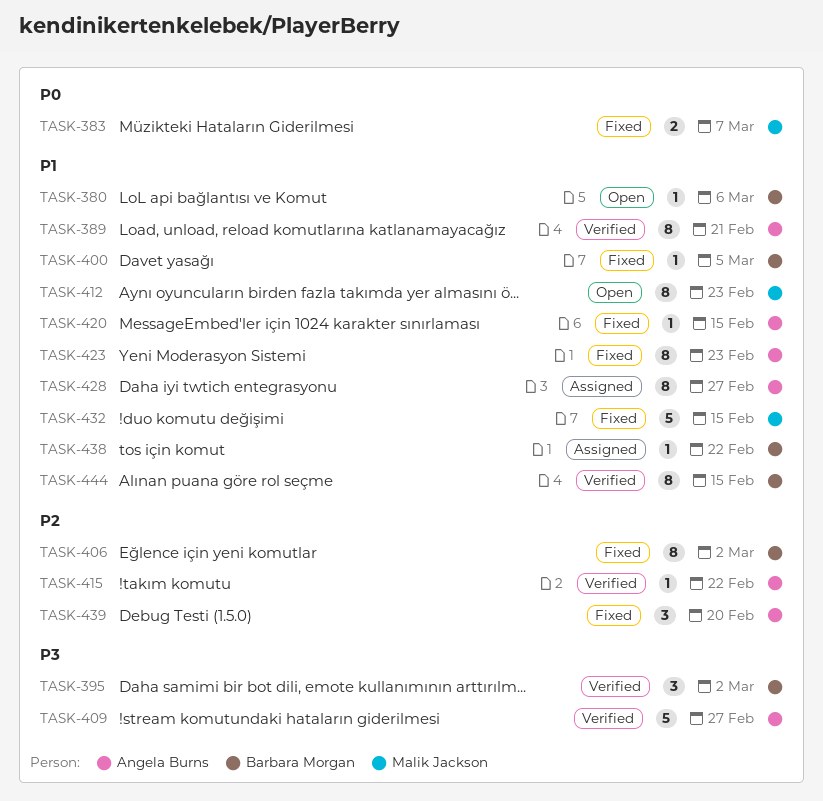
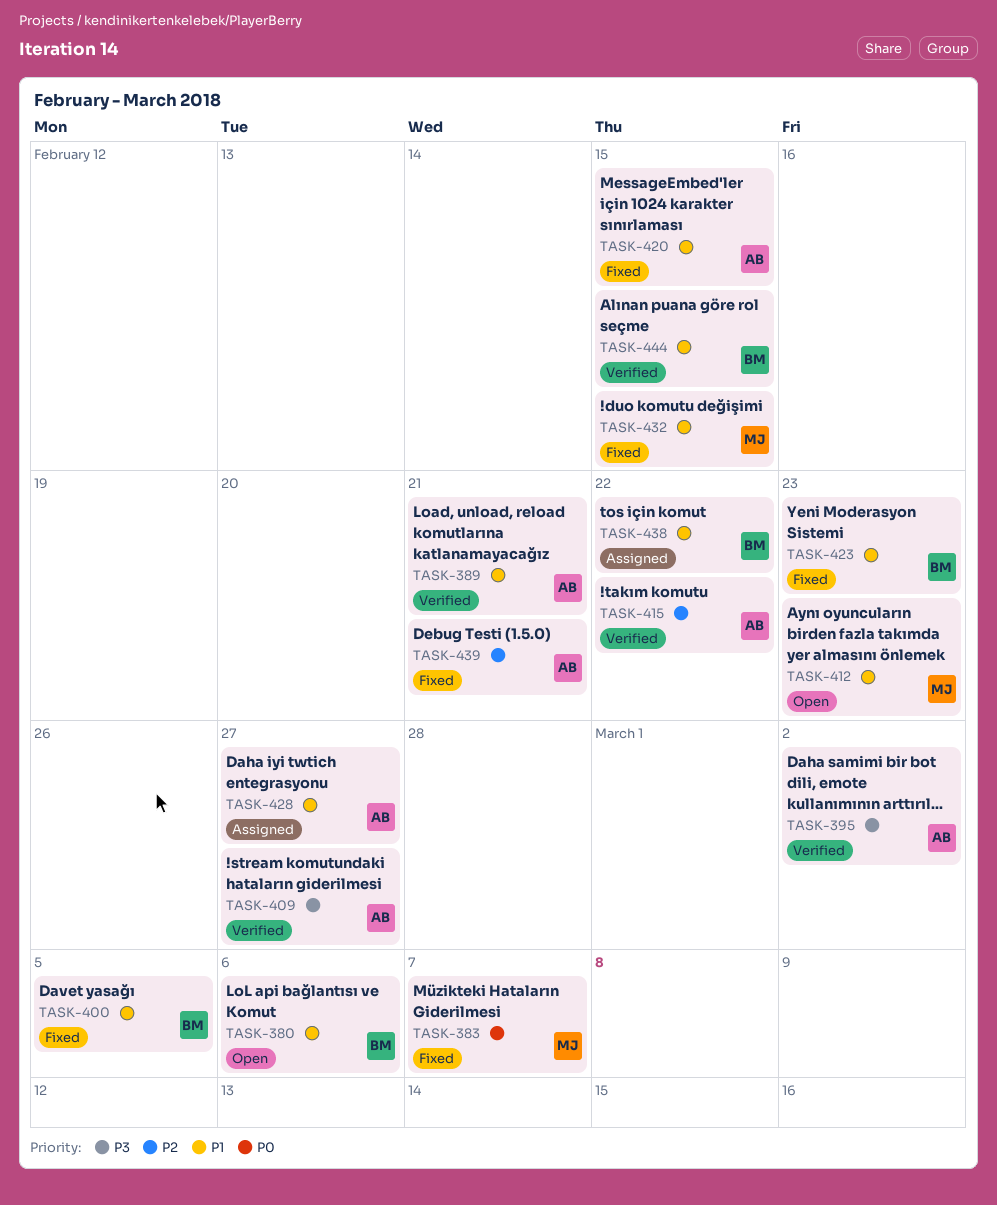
TASK-395, owner: Barbara Morgan -> Angela Burns
TASK-406: present -> none
TASK-423, owner: Angela Burns -> Barbara Morgan
TASK-439, due: Feb 20 -> Feb 21

